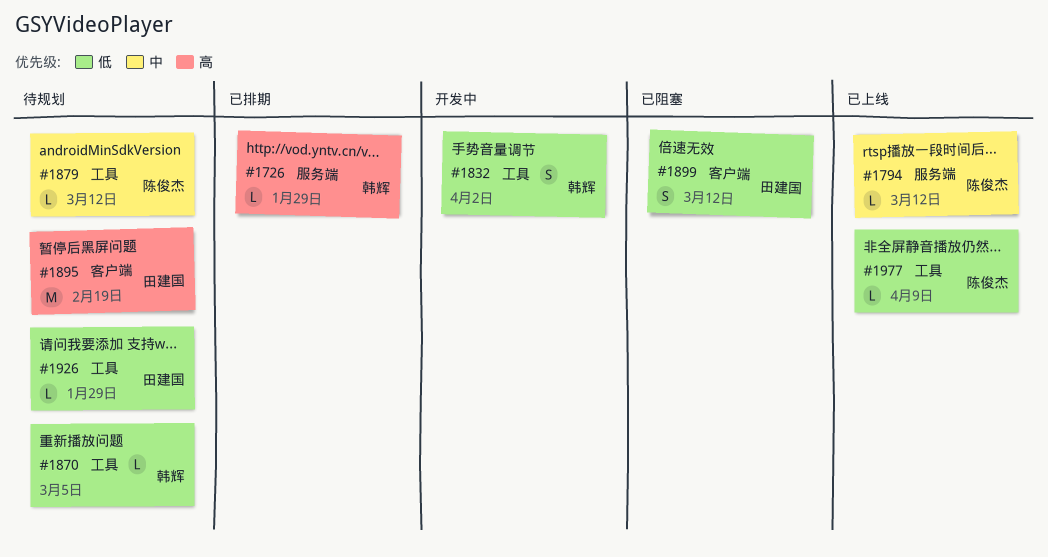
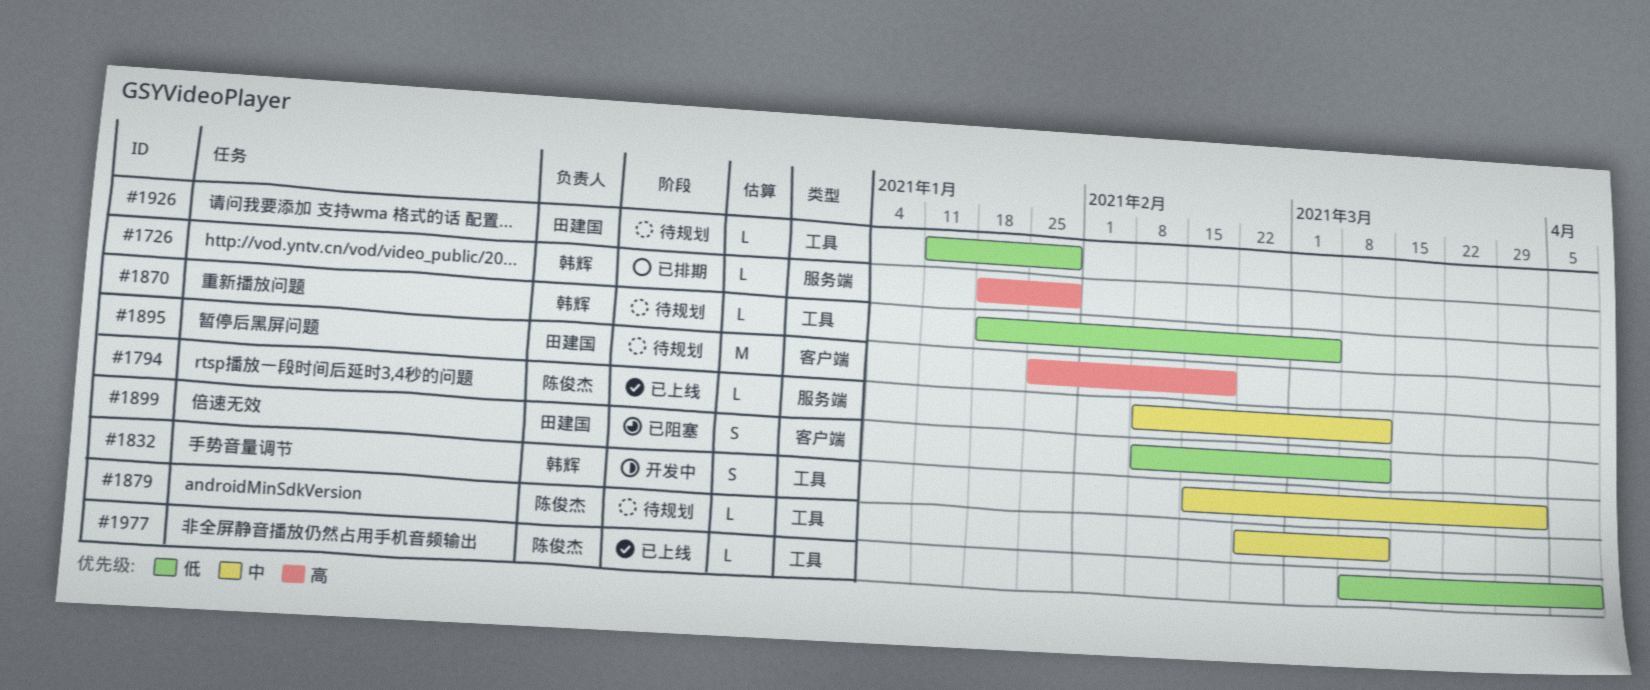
#1832, priority: 低 -> 中

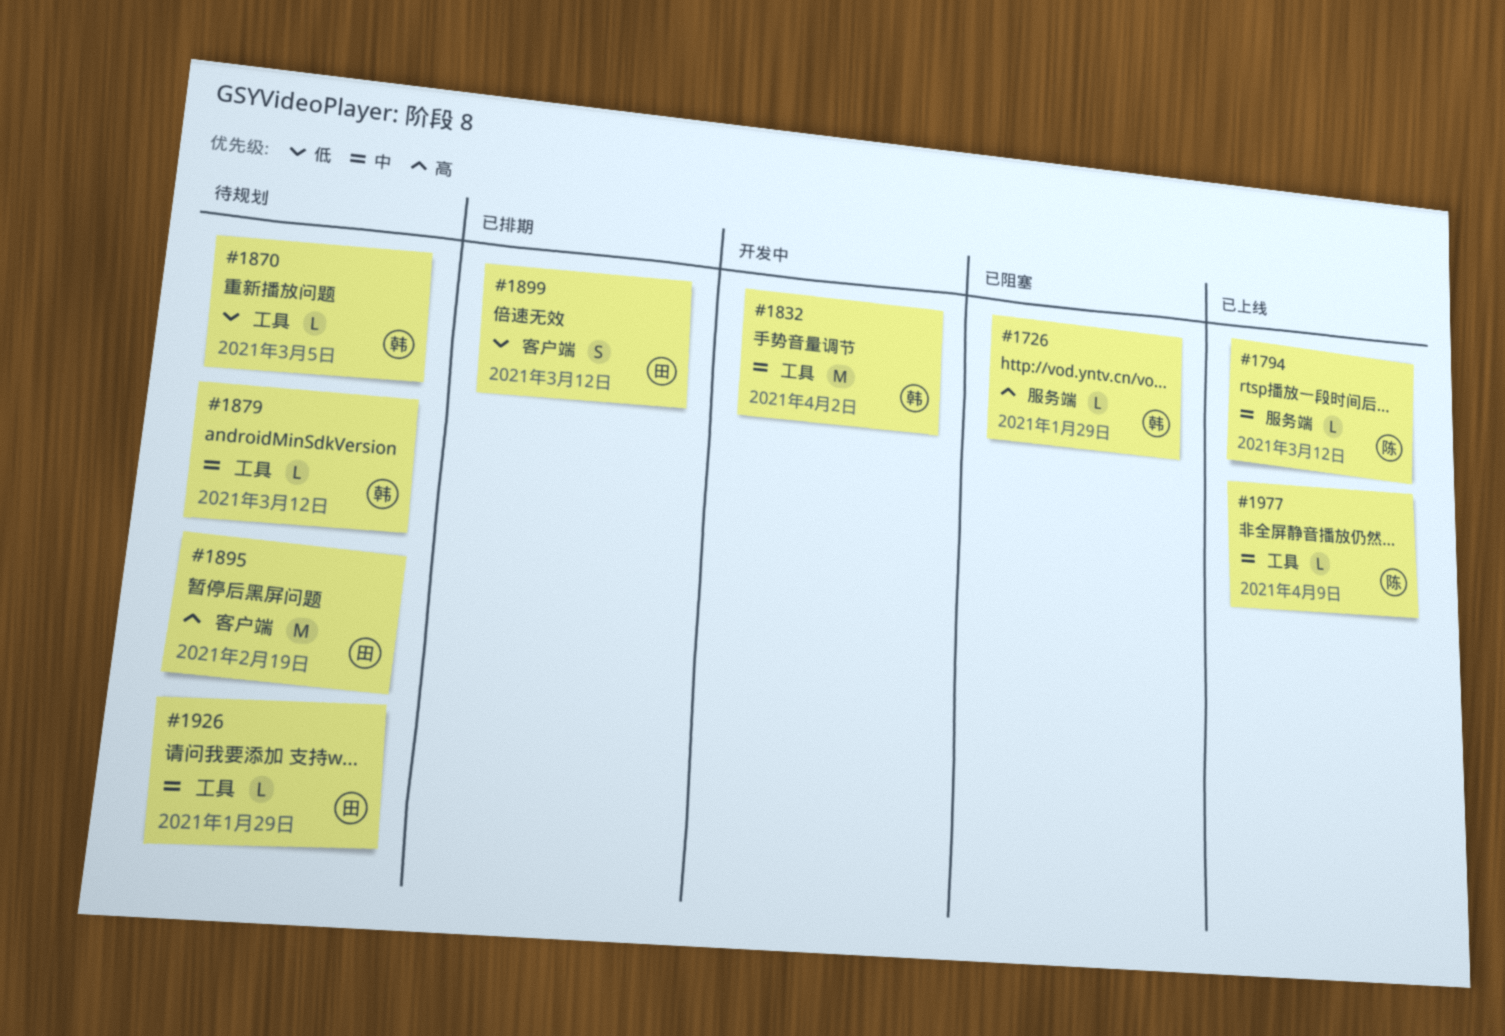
#1726, status: 已排期 -> 已阻塞
#1832, estimate: S -> M
#1879, owner: 陈俊杰 -> 韩辉
#1899, status: 已阻塞 -> 已排期
#1926, priority: 低 -> 中
#1977, priority: 低 -> 中

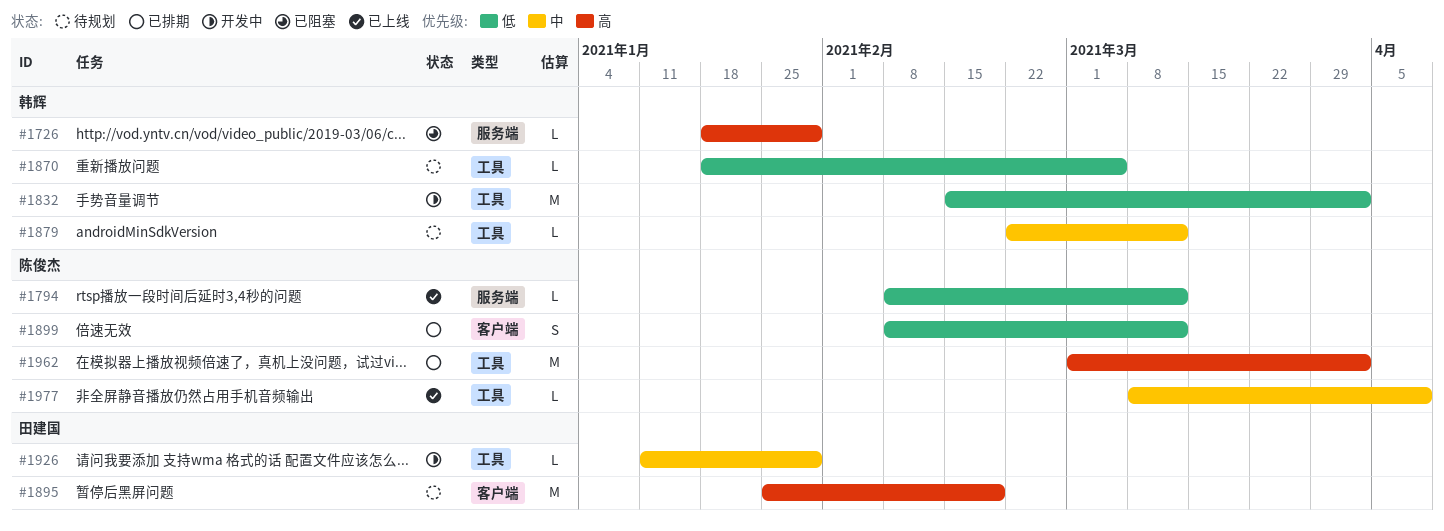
#1794, priority: 中 -> 低
#1832, priority: 中 -> 低
#1899, owner: 田建国 -> 陈俊杰
#1926, status: 待规划 -> 开发中
#1962: none -> present

